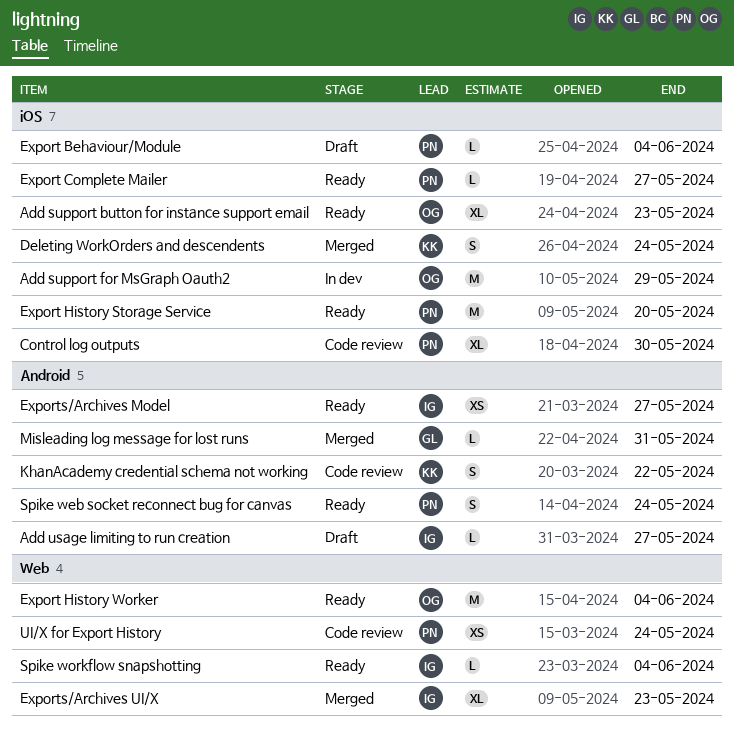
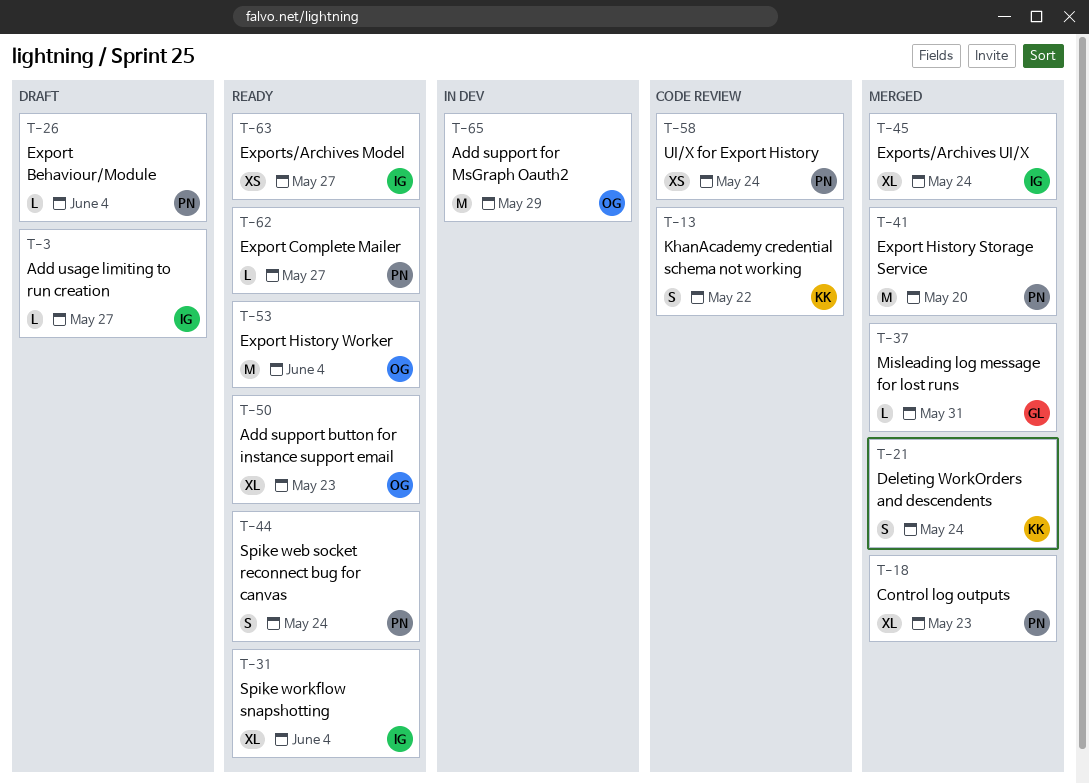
Control log outputs, status: Code review -> Merged
Control log outputs, due: May 30 -> May 23
Export History Storage Service, status: Ready -> Merged
Exports/Archives UI/X, due: May 23 -> May 24
Spike workflow snapshotting, estimate: L -> XL

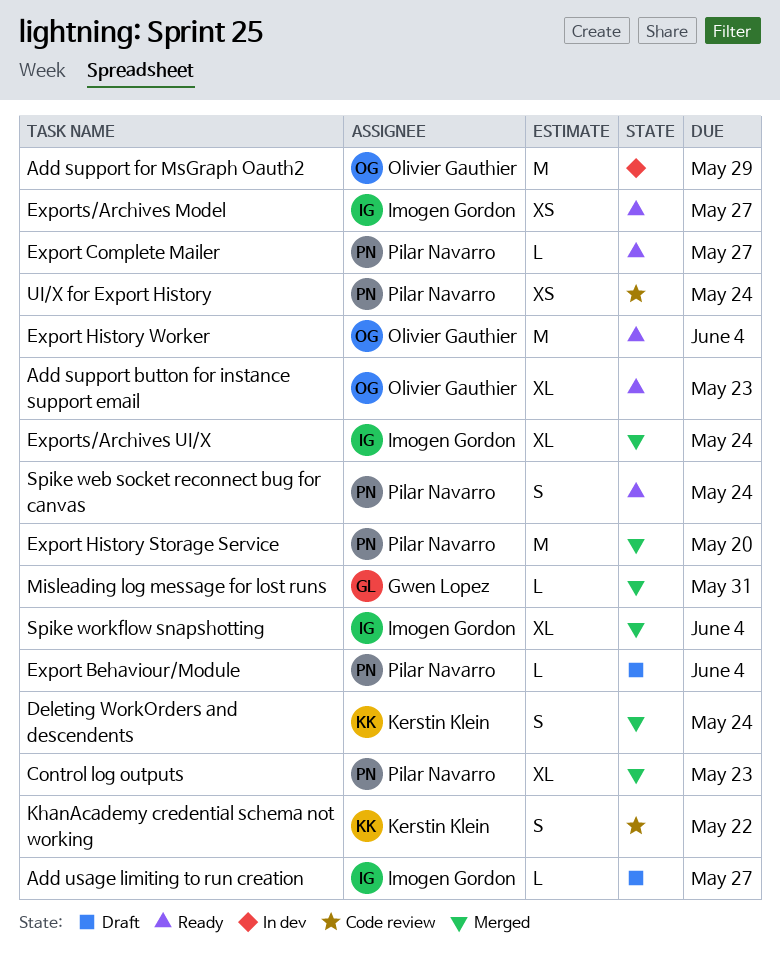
Spike workflow snapshotting, status: Ready -> Merged

